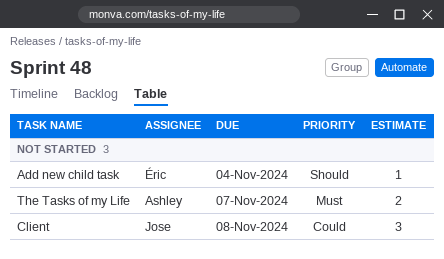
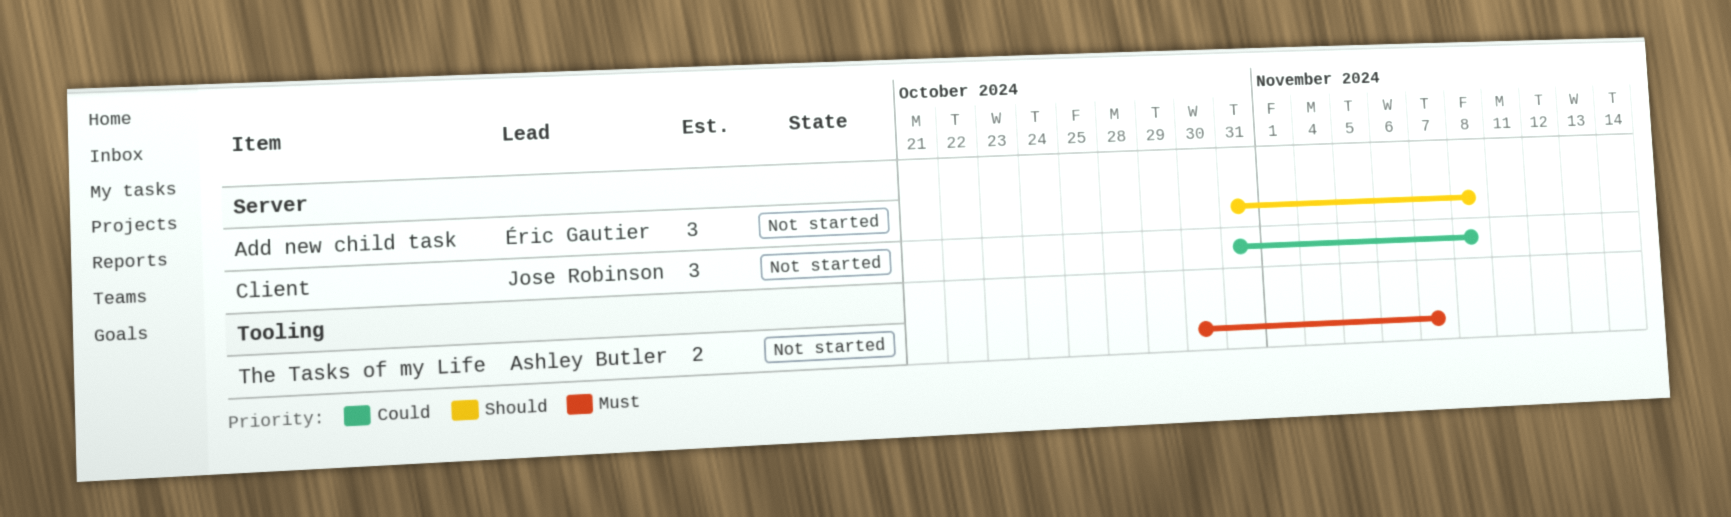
Add new child task, estimate: 1 -> 3
Add new child task, due: Nov 4 -> Nov 8

